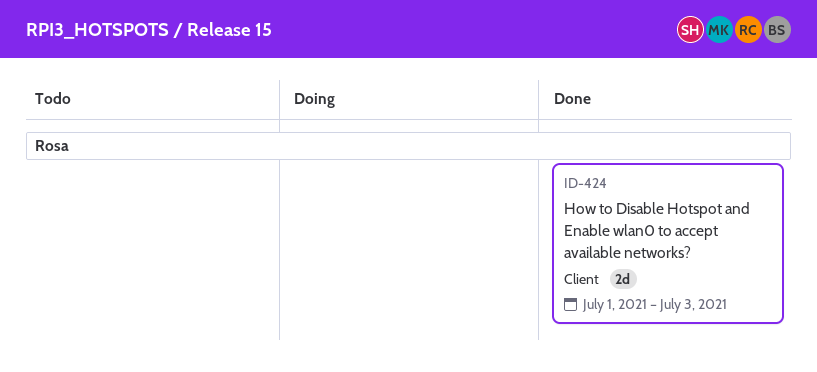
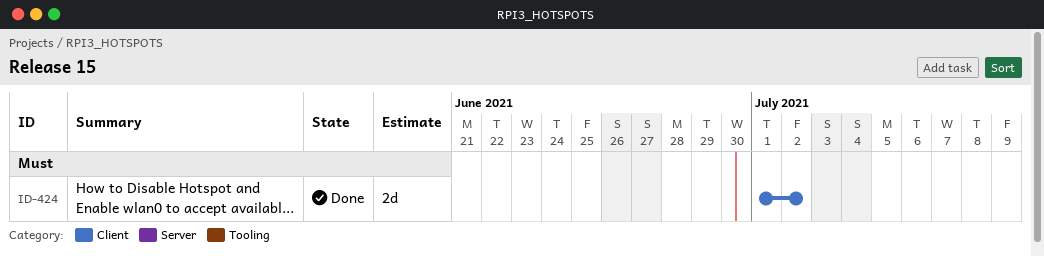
ID-424, due: Jul 3 -> Jul 2

